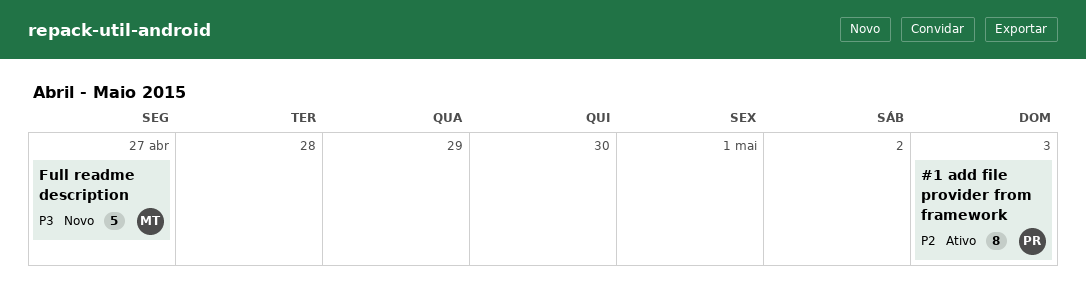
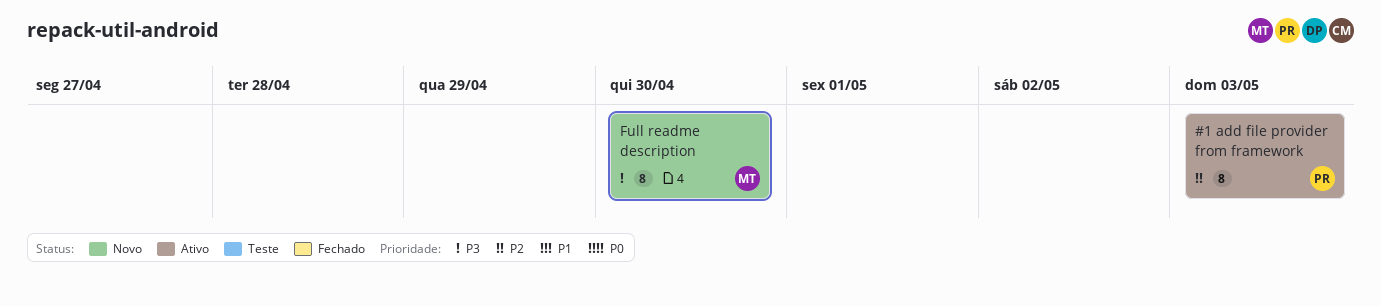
Full readme description, estimate: 5 -> 8
Full readme description, due: Apr 27 -> Apr 30

